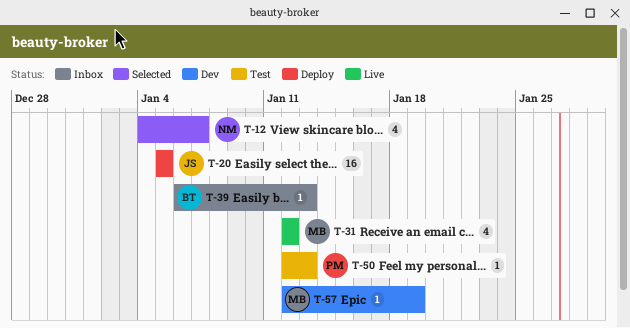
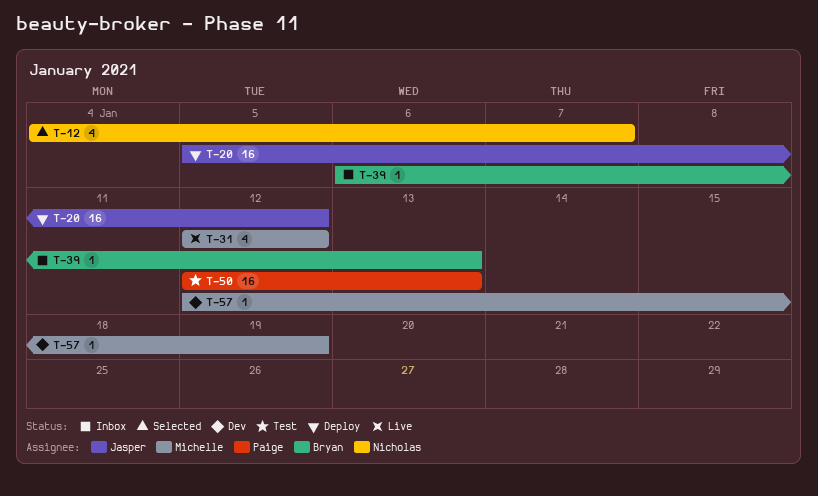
T-20, due: Jan 5 -> Jan 12
T-50, estimate: 1 -> 16

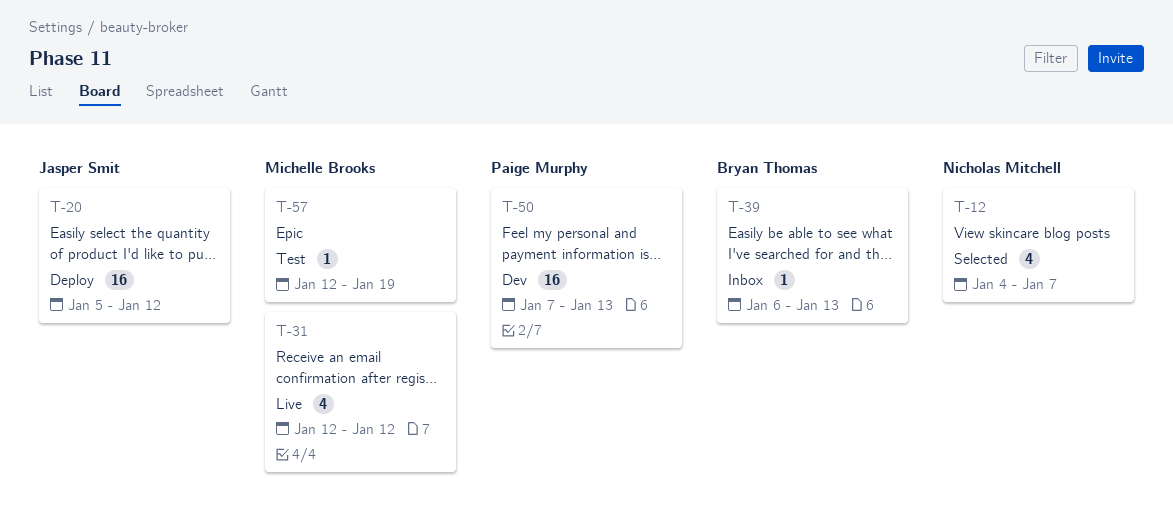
T-50, status: Test -> Dev
T-50, start: Jan 12 -> Jan 7
T-57, status: Dev -> Test

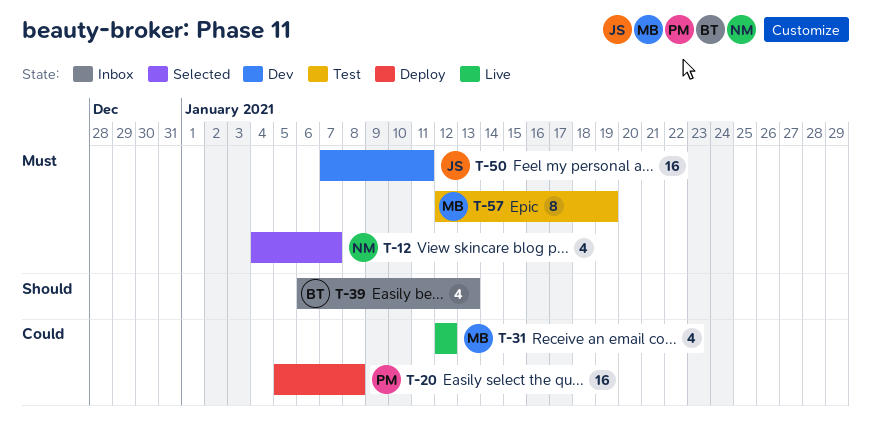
T-20, owner: Jasper Smit -> Paige Murphy
T-20, due: Jan 12 -> Jan 8
T-39, estimate: 1 -> 4
T-50, owner: Paige Murphy -> Jasper Smit
T-50, due: Jan 13 -> Jan 11
T-57, estimate: 1 -> 8

